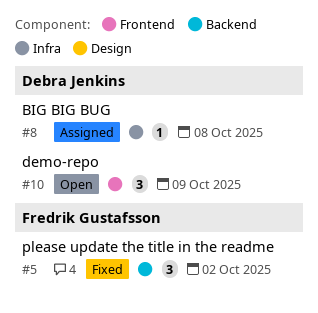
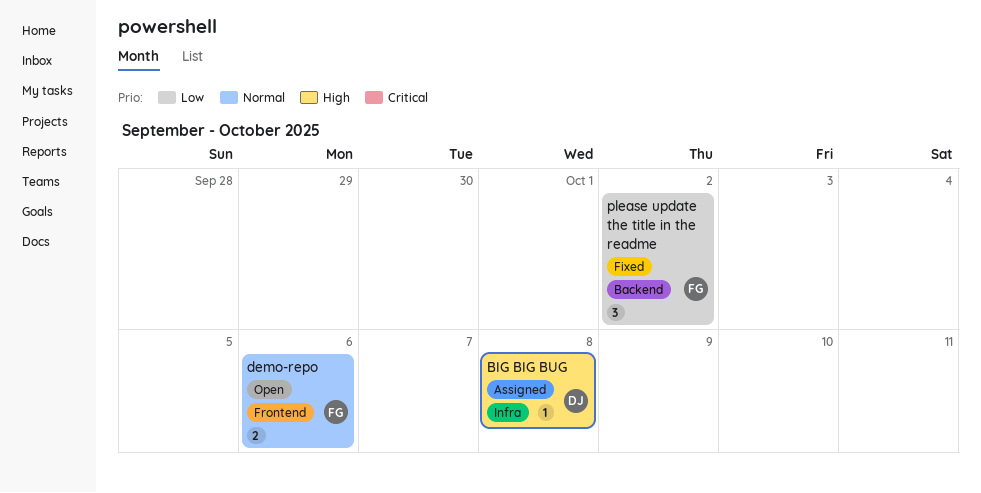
demo-repo, owner: Debra Jenkins -> Fredrik Gustafsson
demo-repo, estimate: 3 -> 2
demo-repo, due: Oct 9 -> Oct 6

